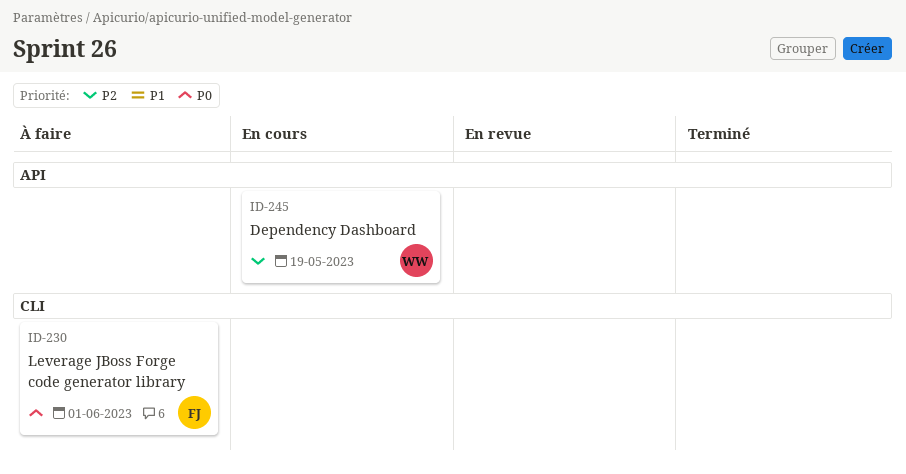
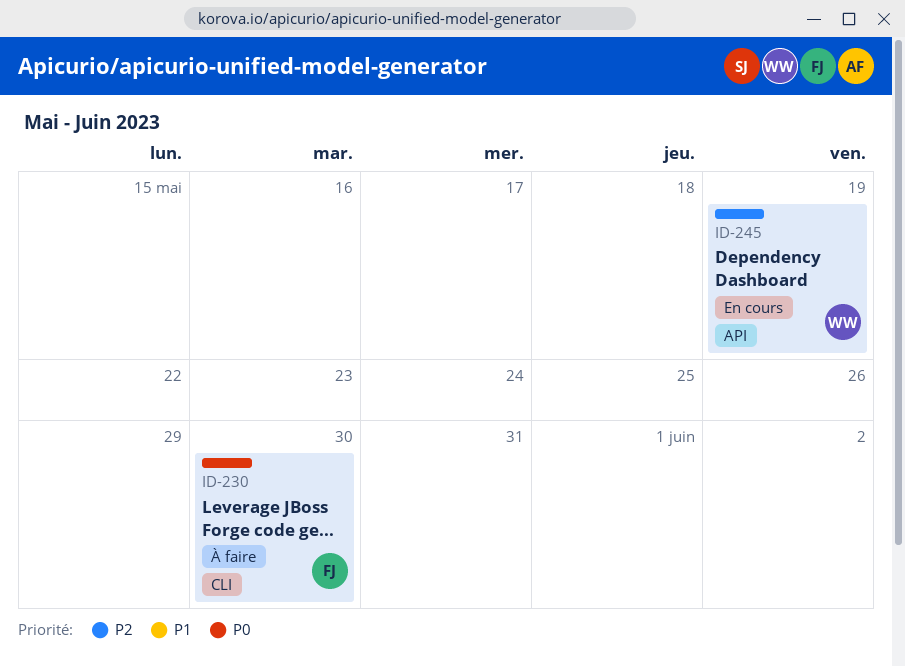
ID-230, due: Jun 1 -> May 30

